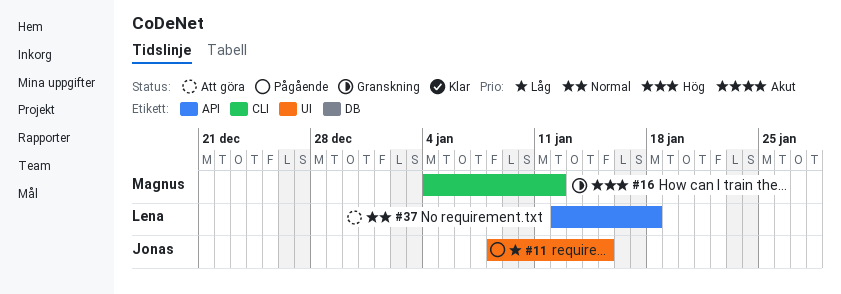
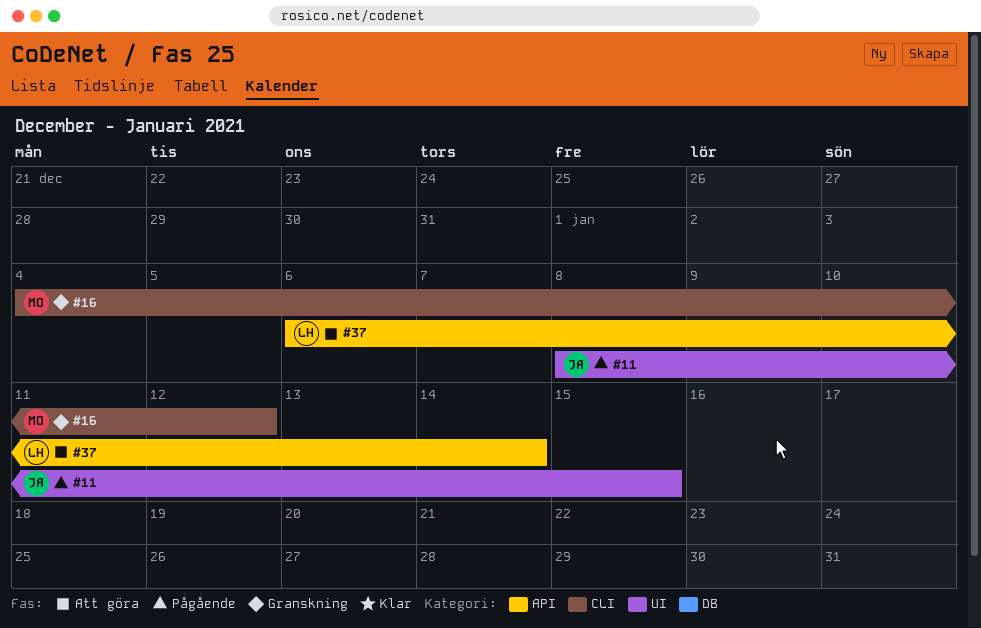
#37, start: Jan 12 -> Jan 6
#37, due: Jan 18 -> Jan 14

